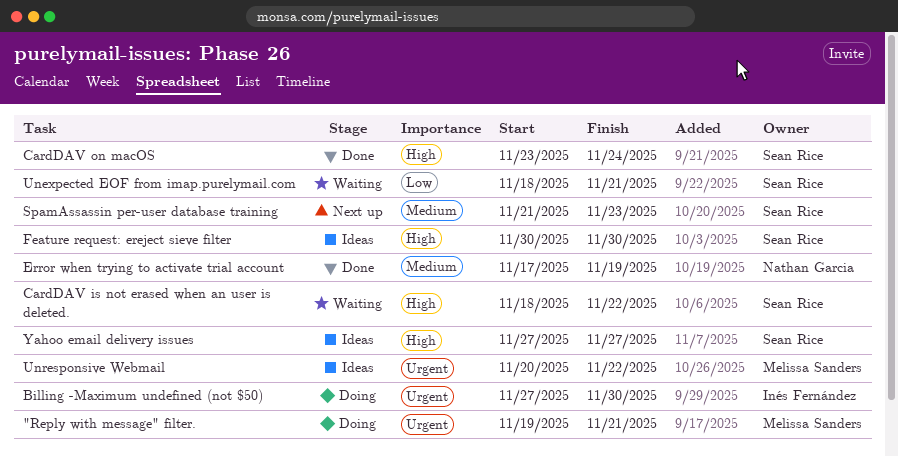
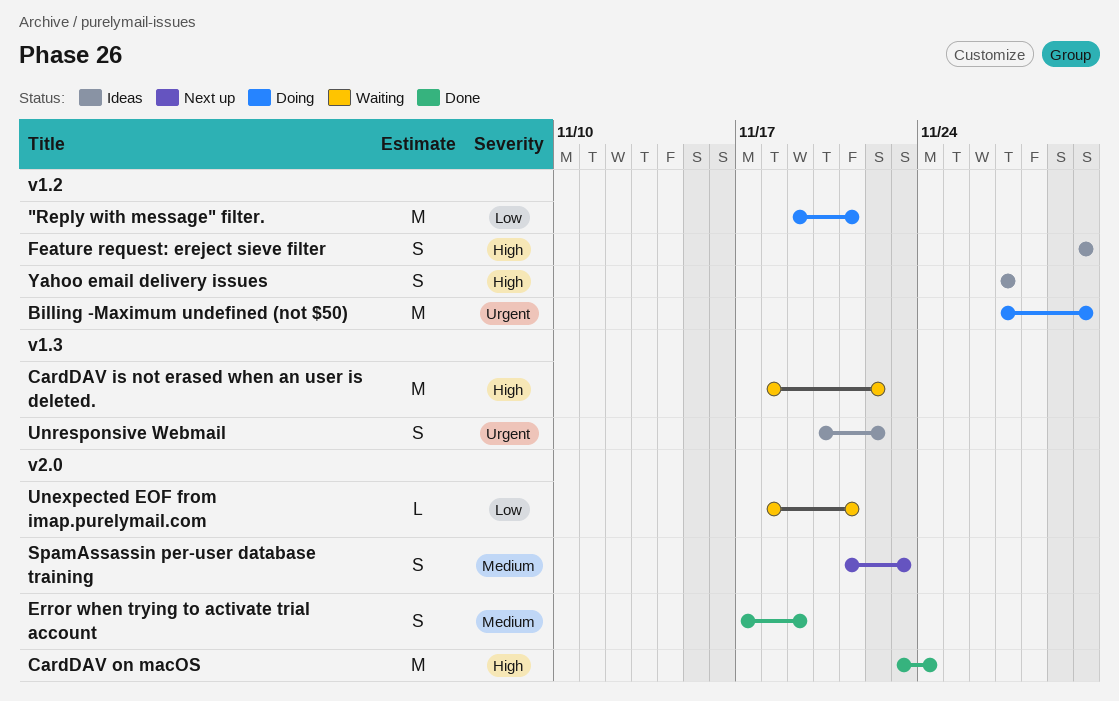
"Reply with message" filter., priority: Urgent -> Low

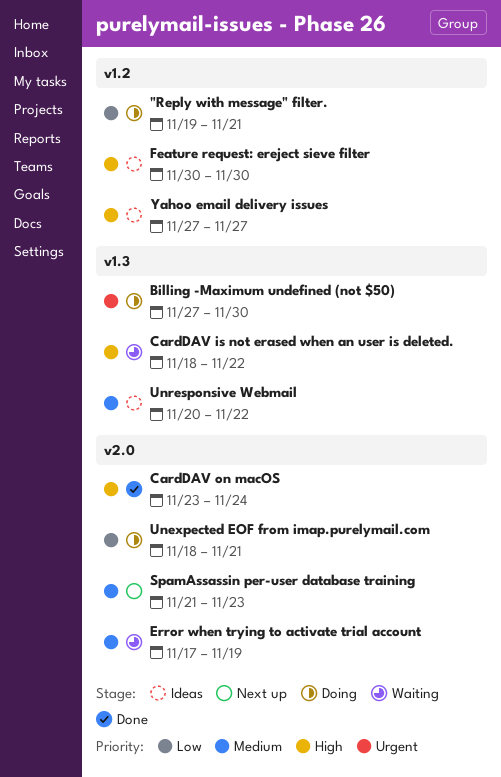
Billing -Maximum undefined (not $50), label: v1.2 -> v1.3
Error when trying to activate trial account, status: Done -> Waiting
Unexpected EOF from imap.purelymail.com, status: Waiting -> Doing
Unresponsive Webmail, priority: Urgent -> Medium

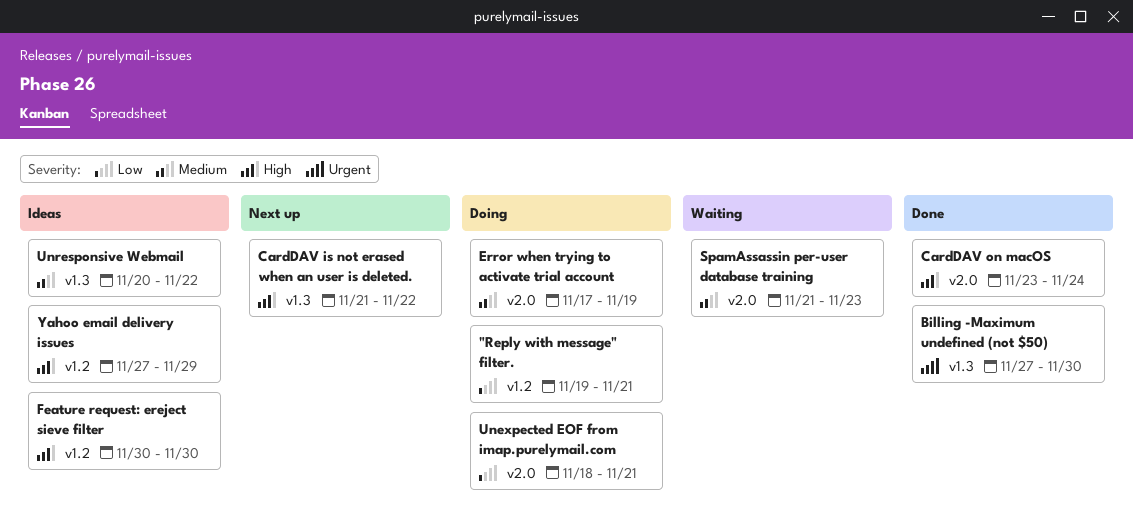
Billing -Maximum undefined (not $50), status: Doing -> Done
CardDAV is not erased when an user is deleted., status: Waiting -> Next up
CardDAV is not erased when an user is deleted., start: Nov 18 -> Nov 21
Error when trying to activate trial account, status: Waiting -> Doing
SpamAssassin per-user database training, status: Next up -> Waiting
Yahoo email delivery issues, due: Nov 27 -> Nov 29

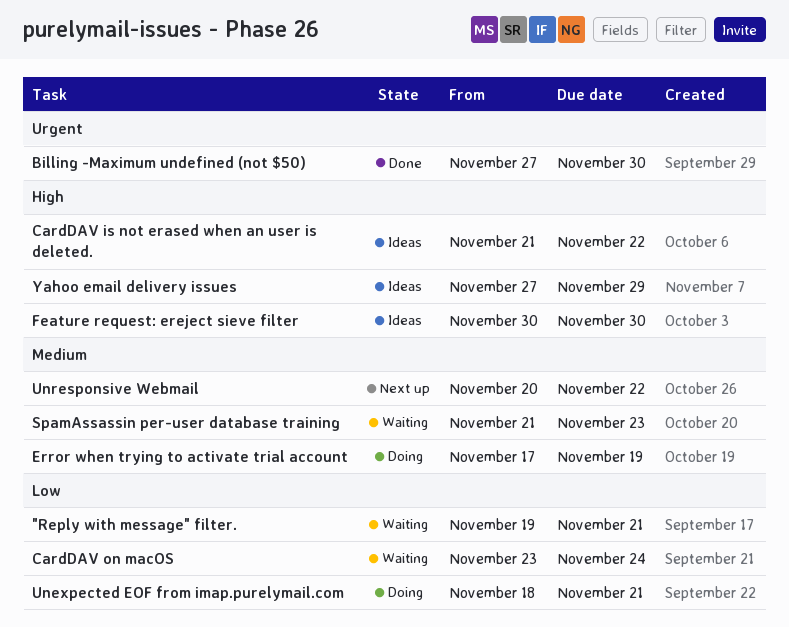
"Reply with message" filter., status: Doing -> Waiting
CardDAV is not erased when an user is deleted., status: Next up -> Ideas
CardDAV on macOS, status: Done -> Waiting
CardDAV on macOS, priority: High -> Low
Unresponsive Webmail, status: Ideas -> Next up

